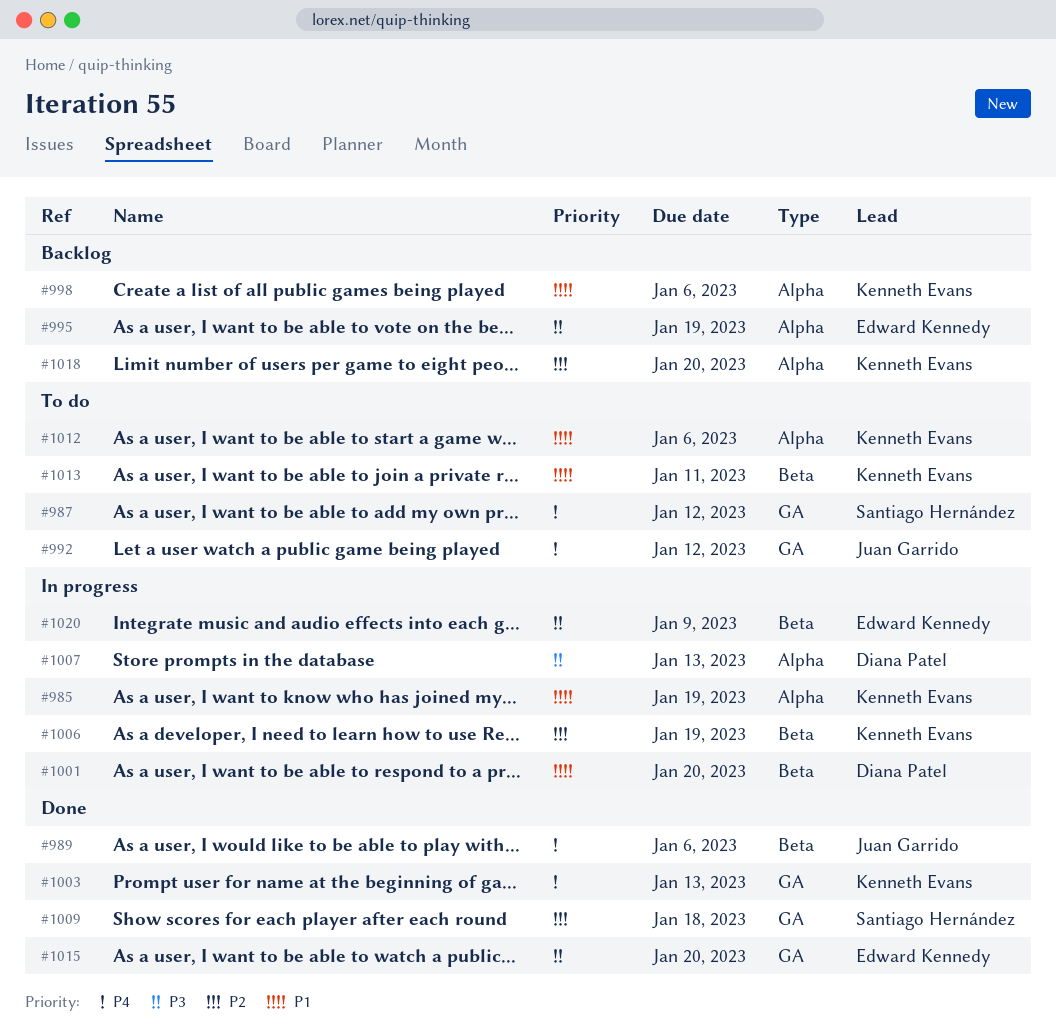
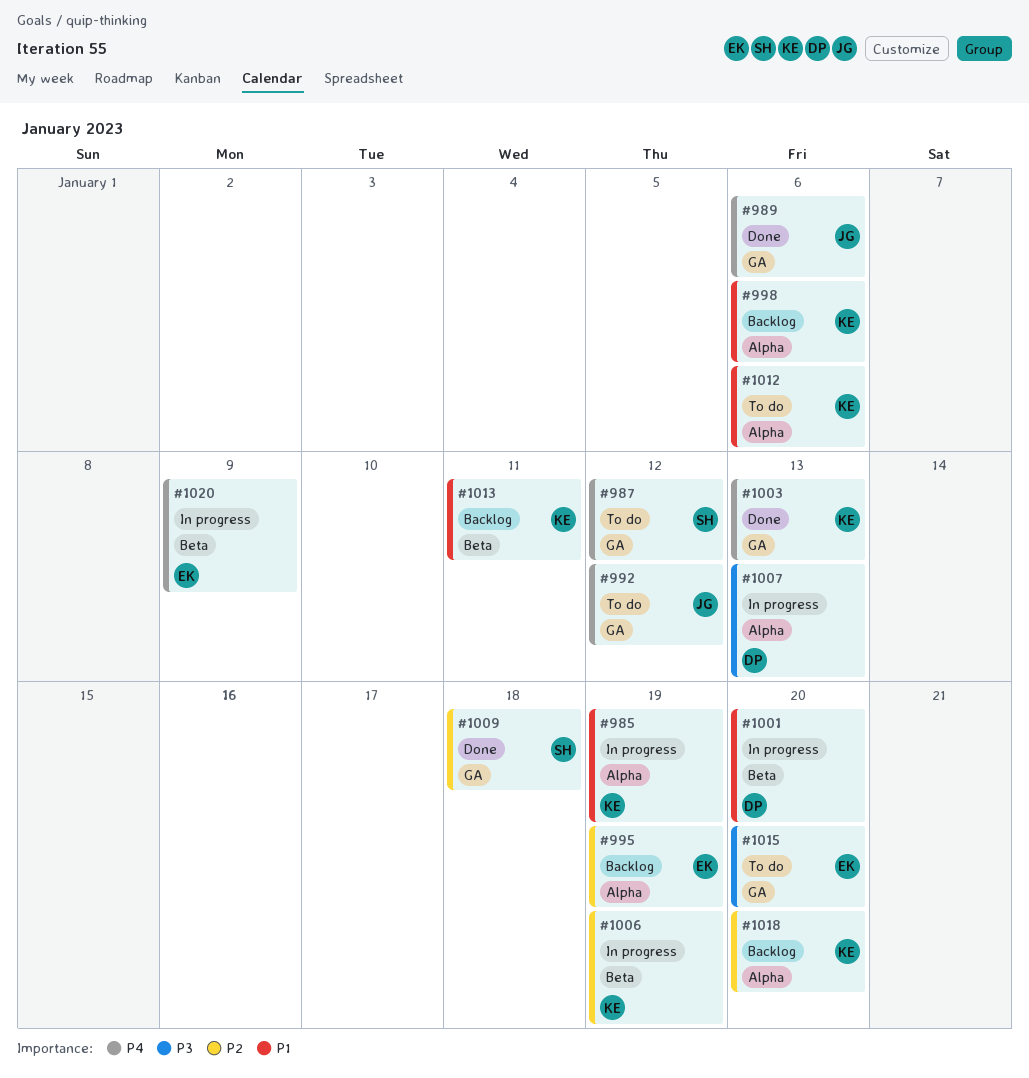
#989, label: Beta -> GA
#995, priority: P3 -> P2
#1013, status: To do -> Backlog
#1015, status: Done -> To do
#1020, priority: P3 -> P4

